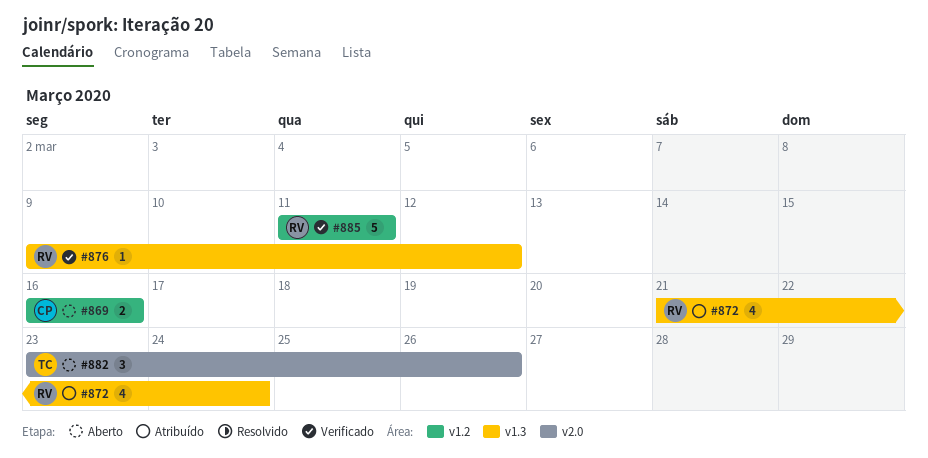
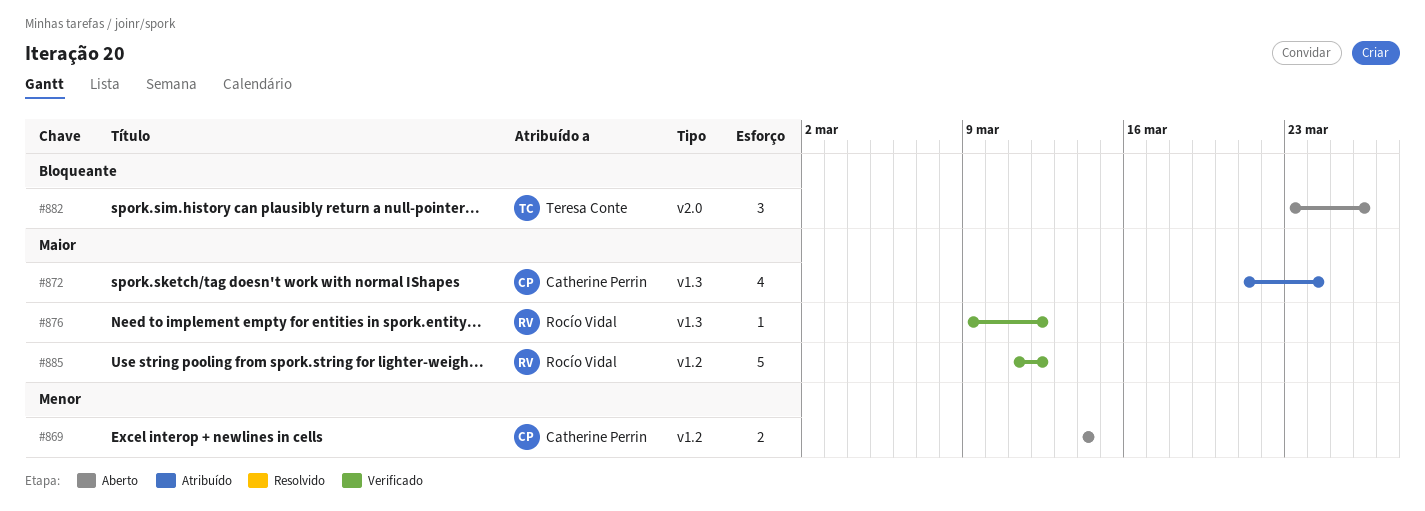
#869, start: Mar 16 -> Mar 14
#869, due: Mar 16 -> Mar 14
#872, owner: Rocío Vidal -> Catherine Perrin
#885, due: Mar 11 -> Mar 12

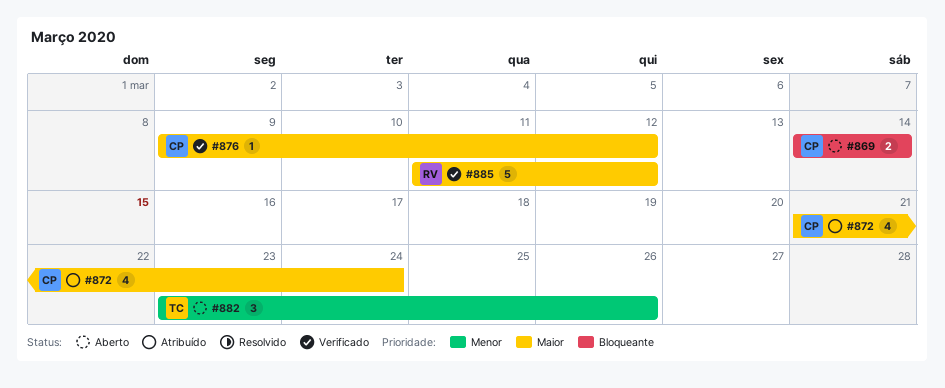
#869, priority: Menor -> Bloqueante
#876, owner: Rocío Vidal -> Catherine Perrin
#882, priority: Bloqueante -> Menor

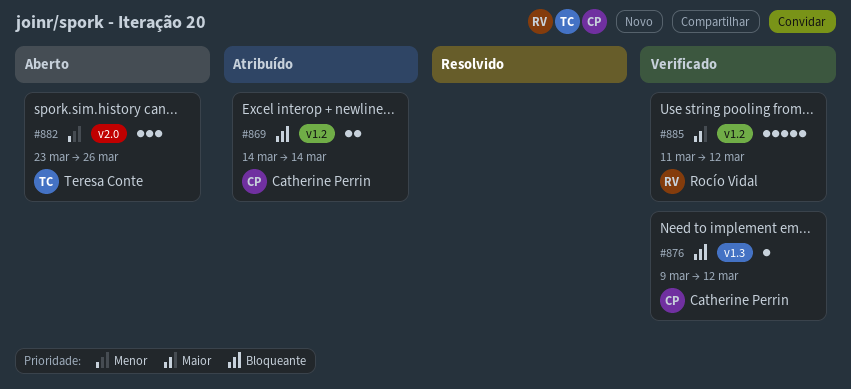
#869, status: Aberto -> Atribuído
#872: present -> none
#876, priority: Maior -> Bloqueante

